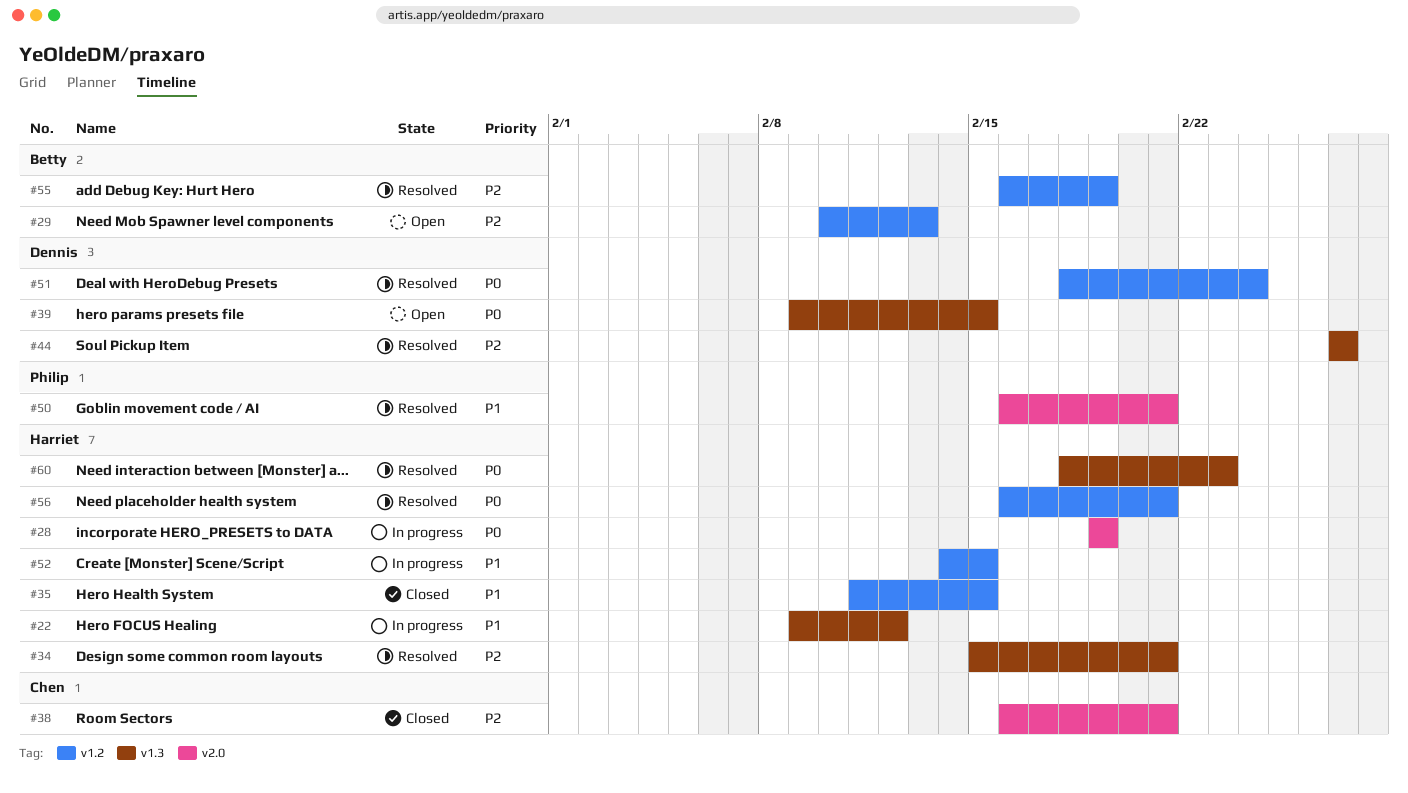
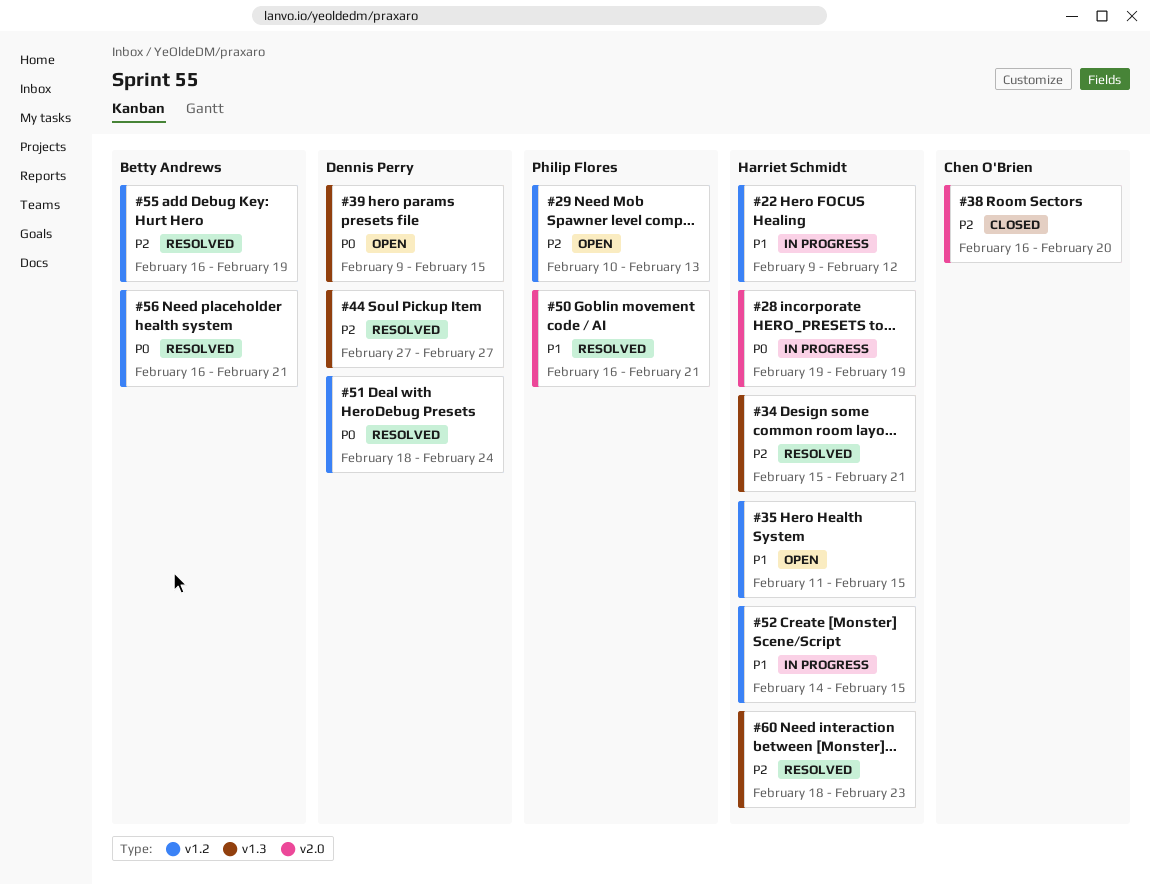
#22, label: v1.3 -> v1.2
#29, owner: Betty Andrews -> Philip Flores
#35, status: Closed -> Open
#38, due: Feb 21 -> Feb 20
#56, owner: Harriet Schmidt -> Betty Andrews
#60, priority: P0 -> P2

